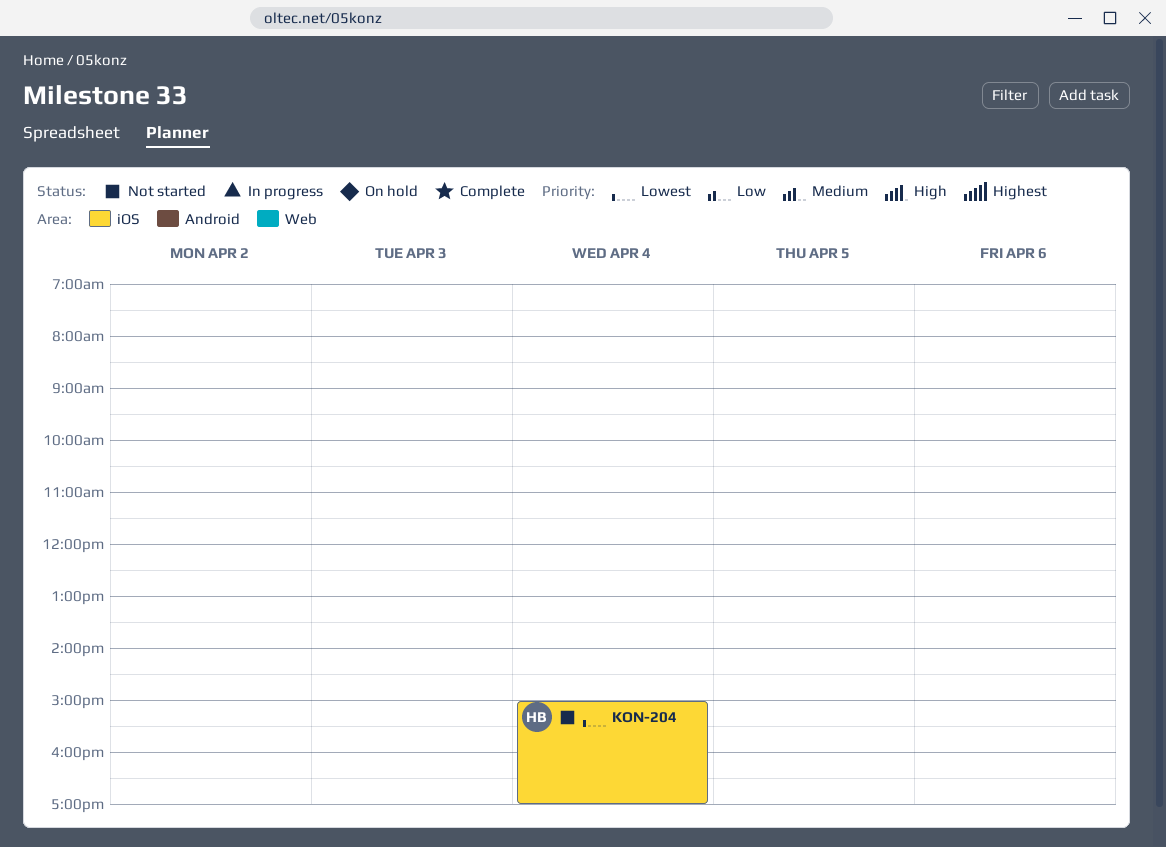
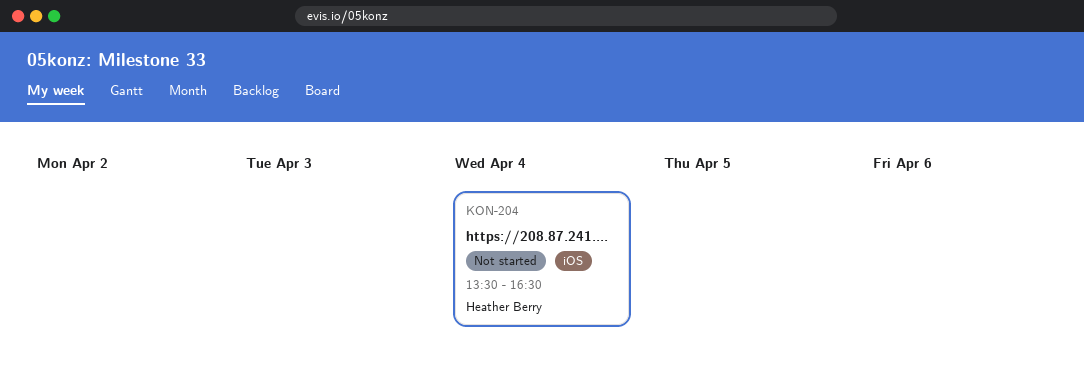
KON-204, begins: 15:00 -> 13:30
KON-204, ends: 17:00 -> 16:30

